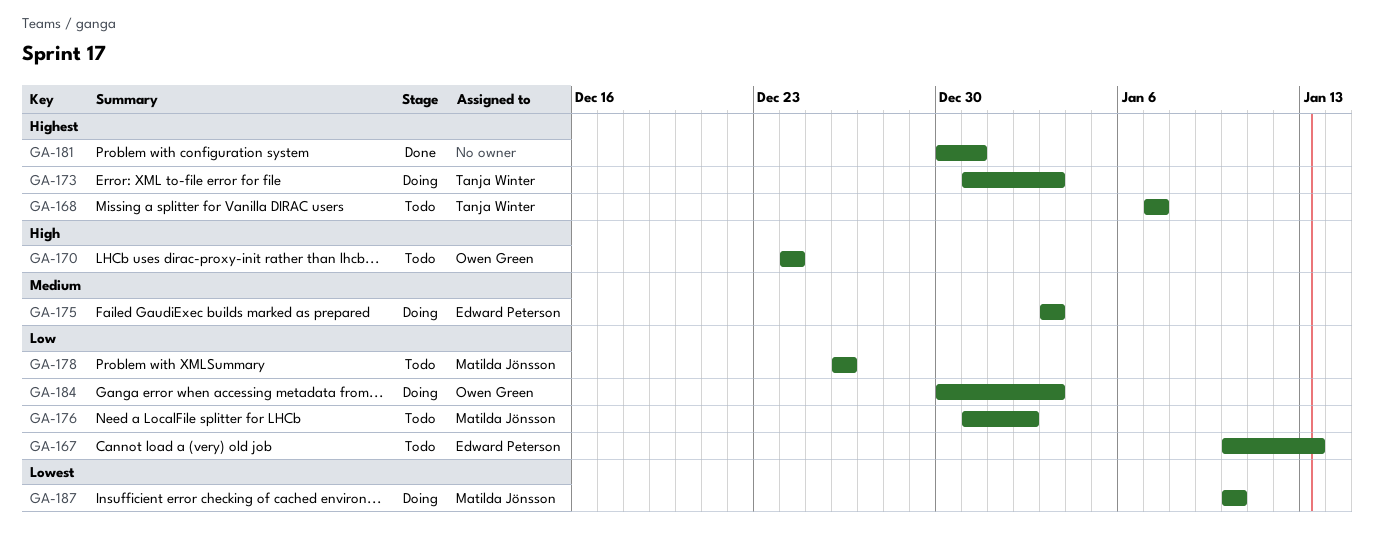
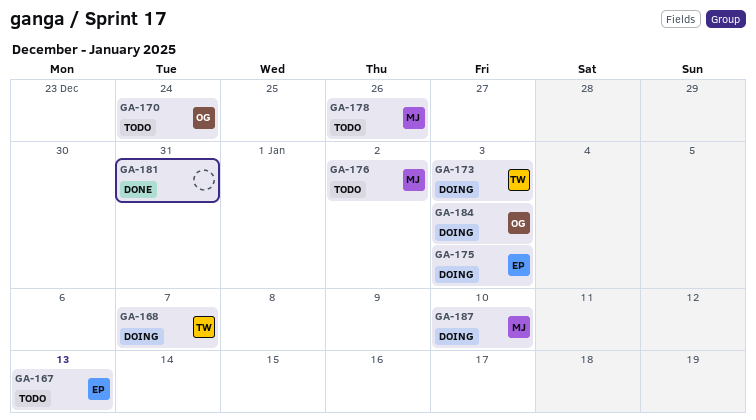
GA-168, status: Todo -> Doing

